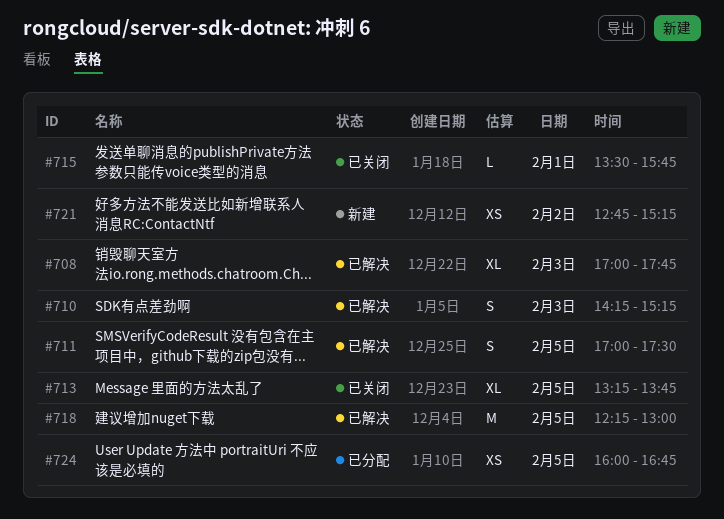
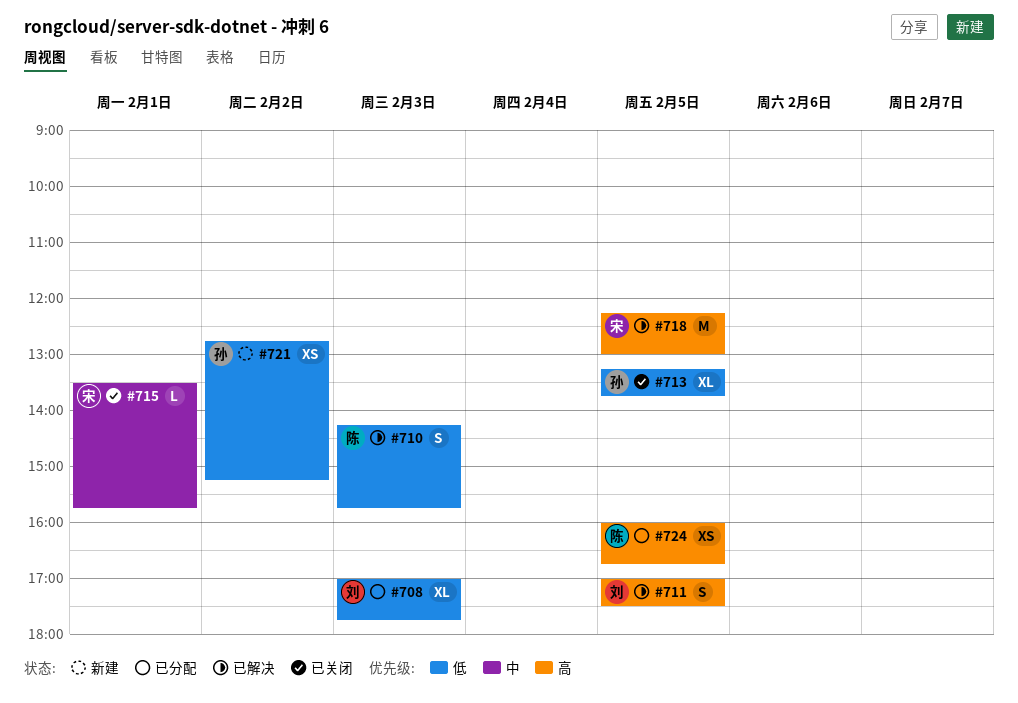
#708, status: 已解决 -> 已分配
#710, ends: 15:15 -> 15:45

